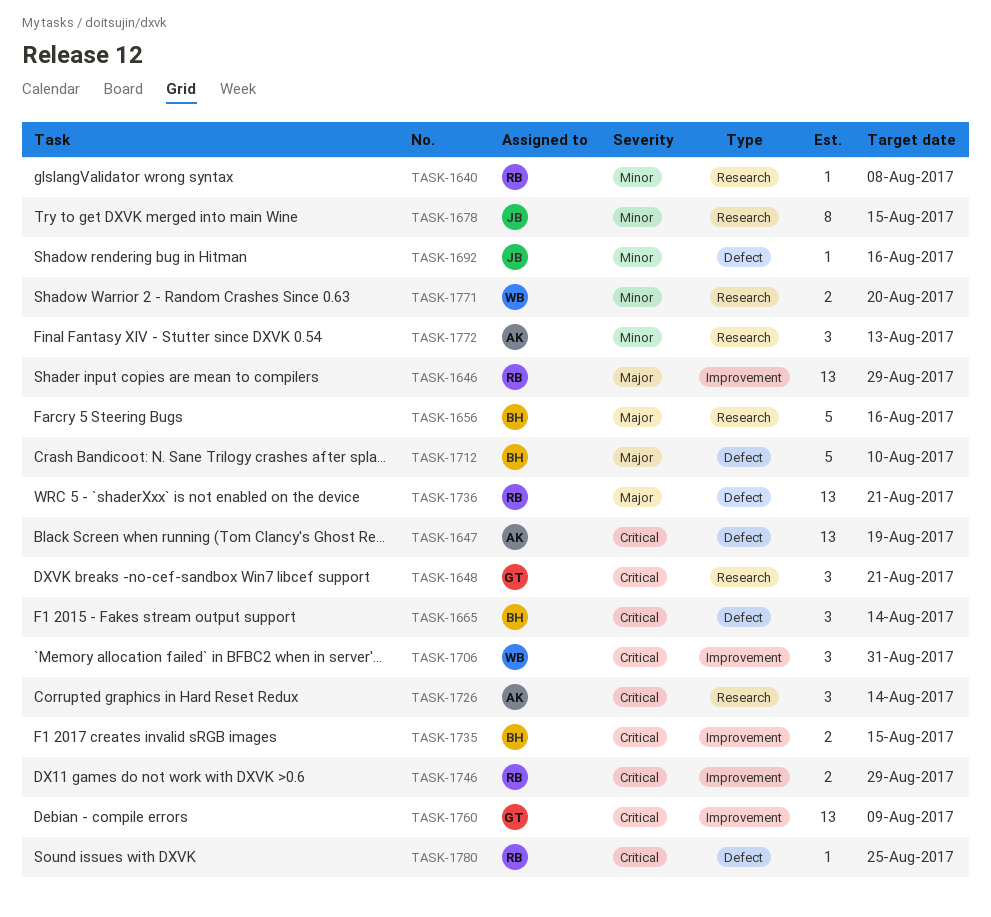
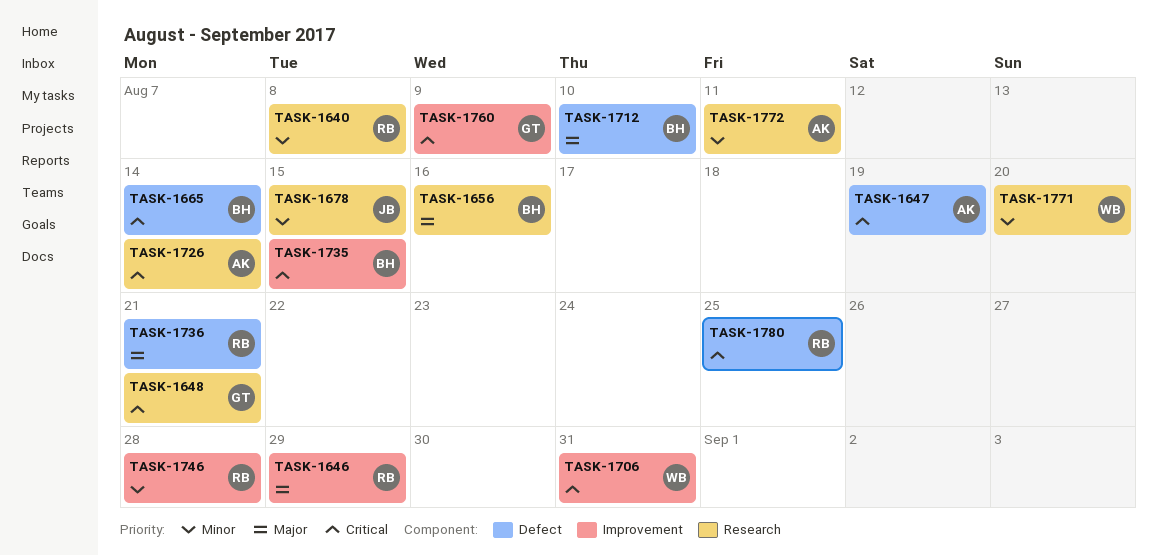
TASK-1692: present -> none
TASK-1746, priority: Critical -> Minor
TASK-1746, due: Aug 29 -> Aug 28
TASK-1772, due: Aug 13 -> Aug 11

